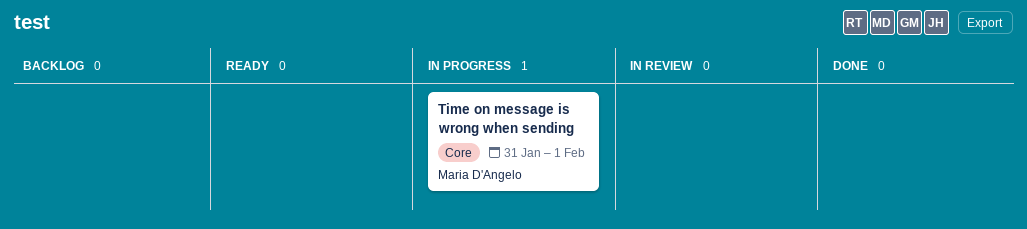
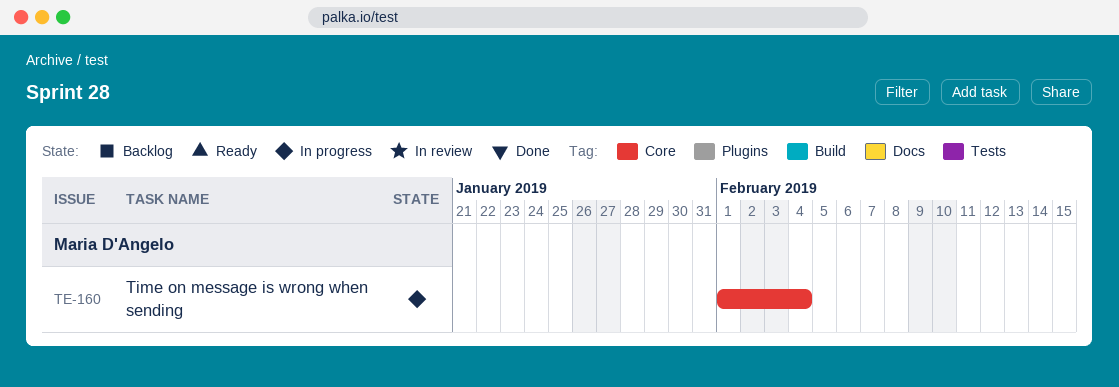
Time on message is wrong when sending, start: Jan 31 -> Feb 1
Time on message is wrong when sending, due: Feb 1 -> Feb 4

